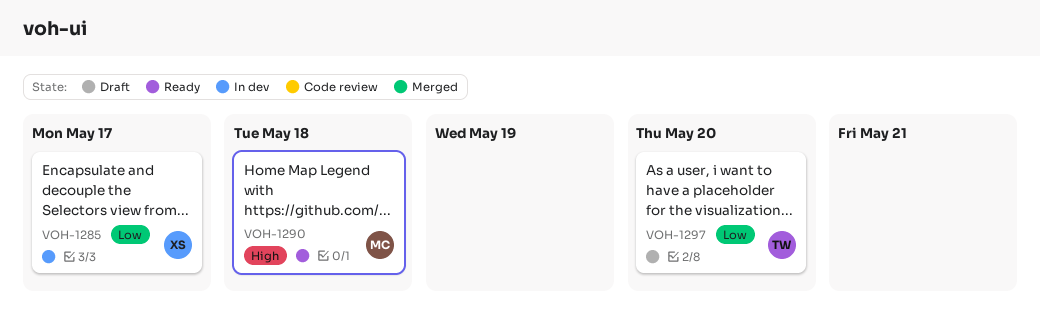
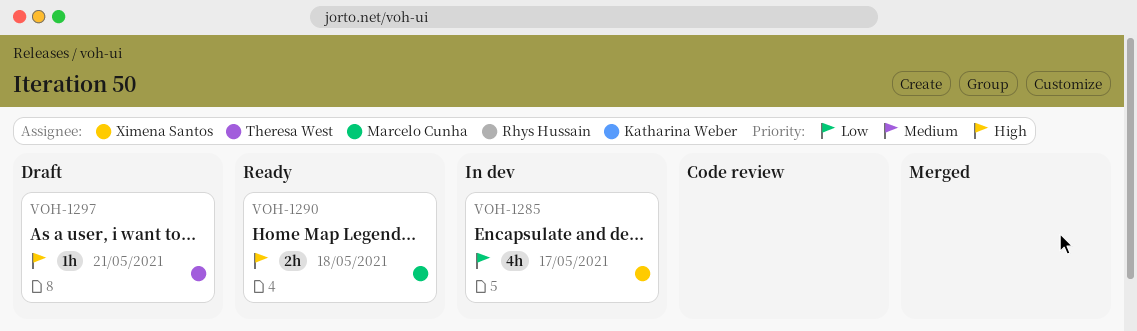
VOH-1297, priority: Low -> High
VOH-1297, due: May 20 -> May 21

